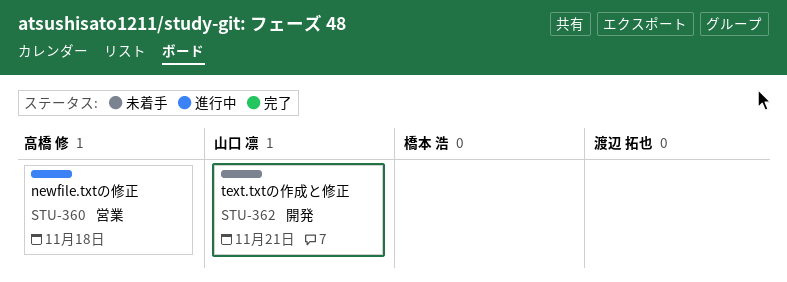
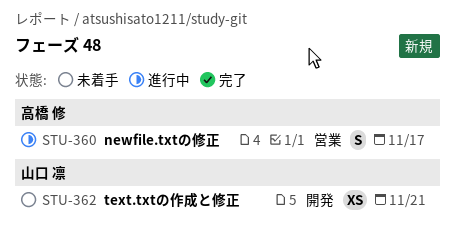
STU-360, due: Nov 18 -> Nov 17

